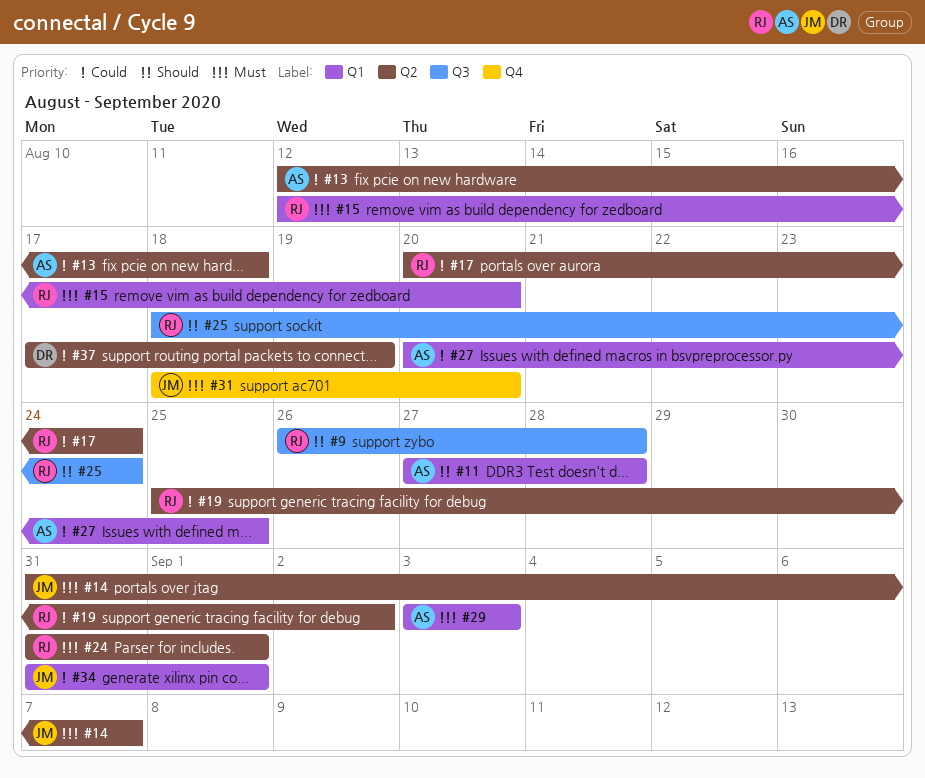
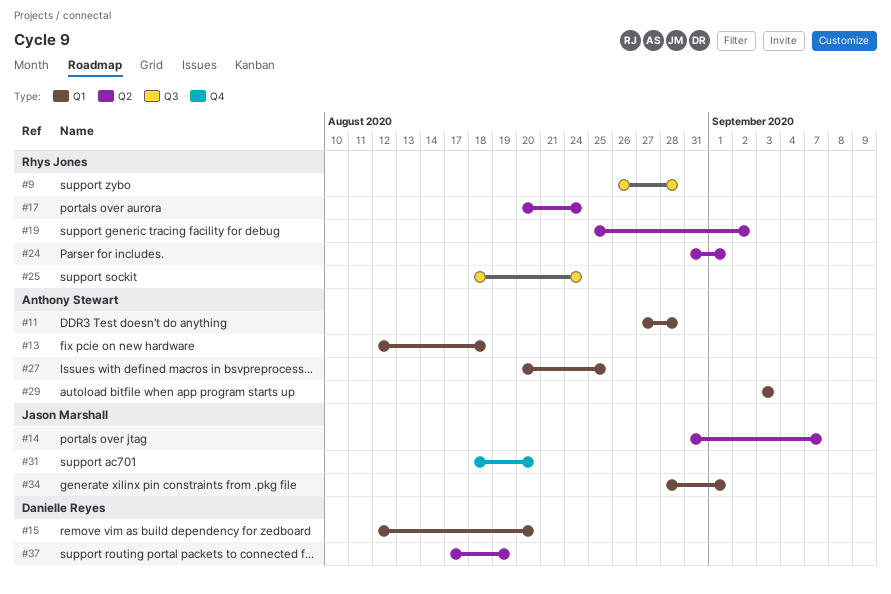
#13, label: Q2 -> Q1
#15, owner: Rhys Jones -> Danielle Reyes
#34, start: Aug 31 -> Aug 28

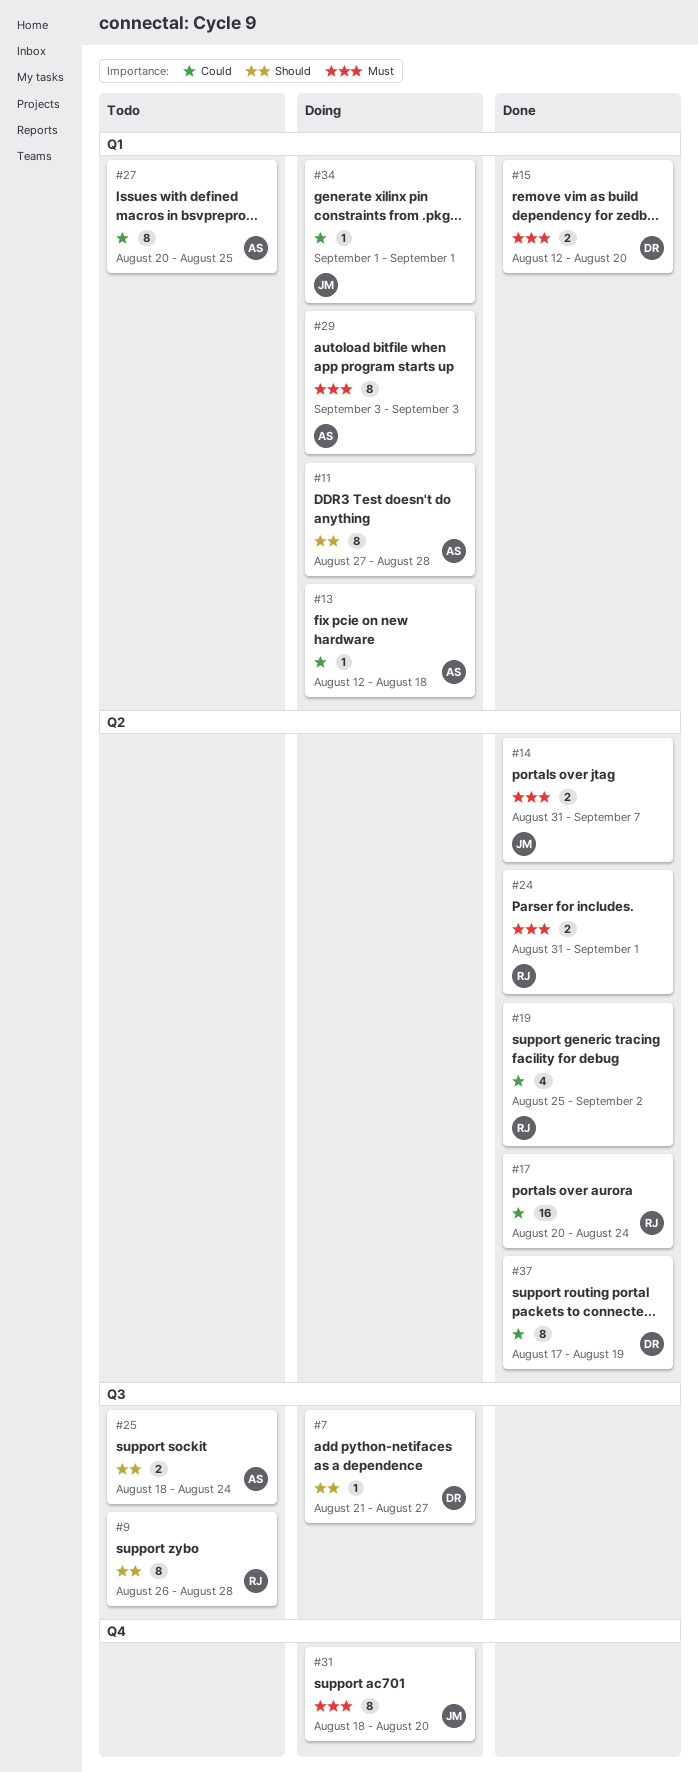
#7: none -> present
#25, owner: Rhys Jones -> Anthony Stewart
#34, start: Aug 28 -> Sep 1

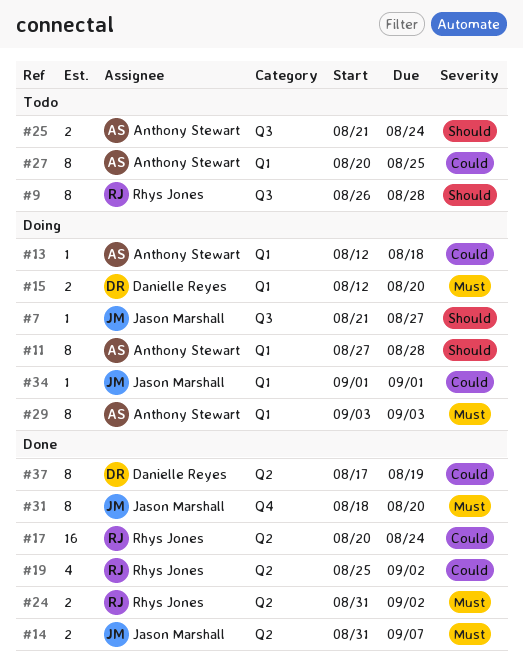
#7, owner: Danielle Reyes -> Jason Marshall
#15, status: Done -> Doing
#24, due: Sep 1 -> Sep 2
#25, start: Aug 18 -> Aug 21
#31, status: Doing -> Done

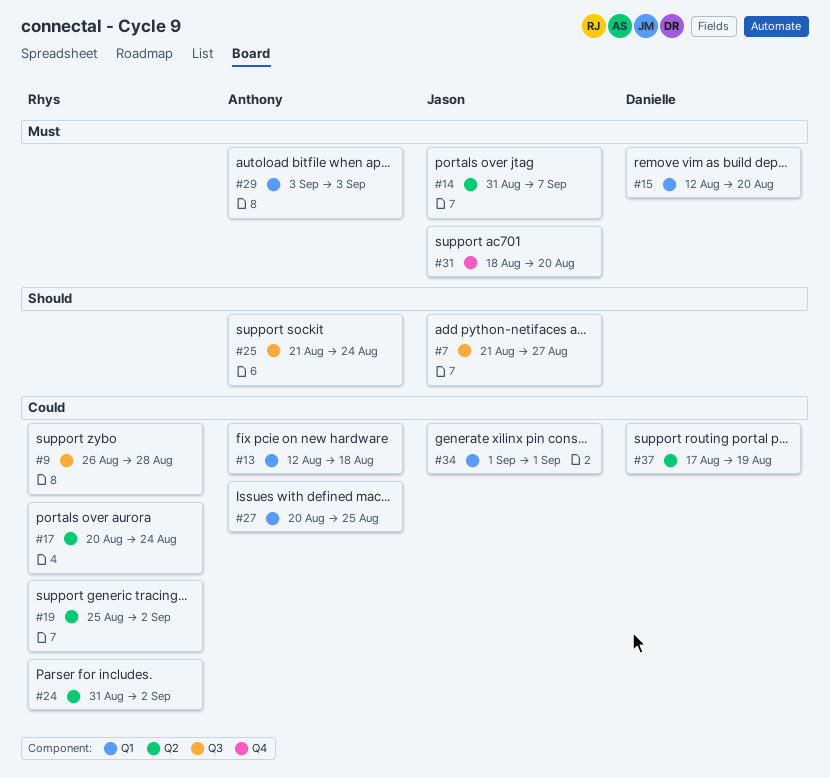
#9, priority: Should -> Could
#11: present -> none
#24, priority: Must -> Could

